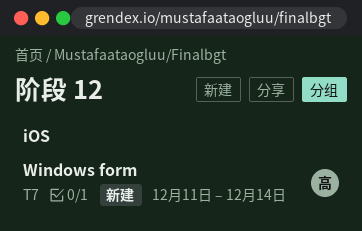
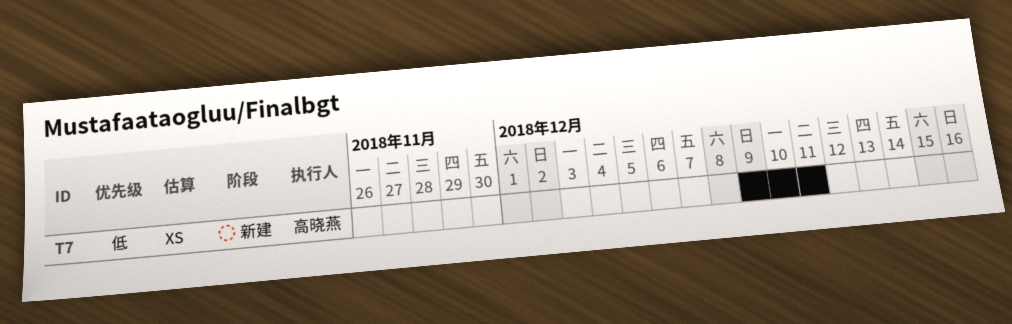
T7, start: Dec 11 -> Dec 9
T7, due: Dec 14 -> Dec 11

